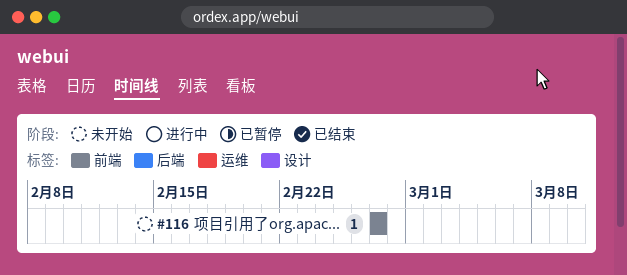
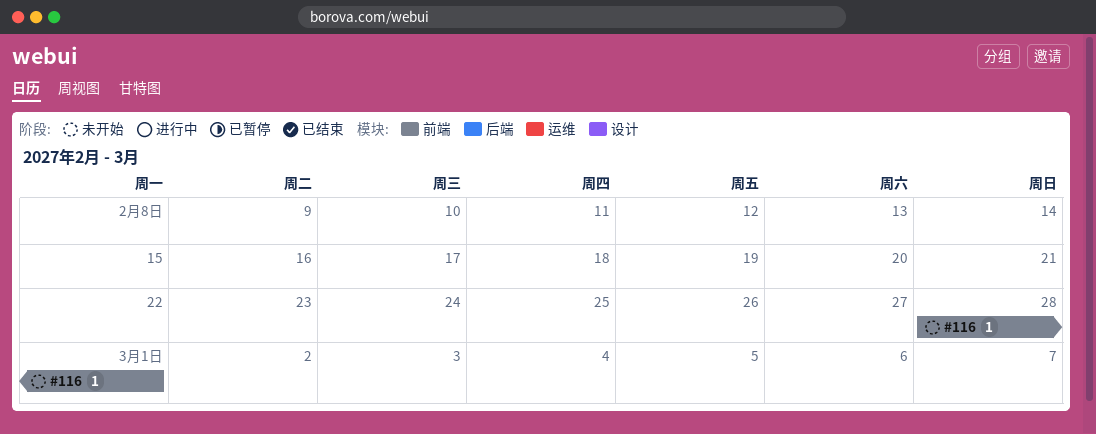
#116, start: Feb 27 -> Feb 28
#116, due: Feb 27 -> Mar 1

